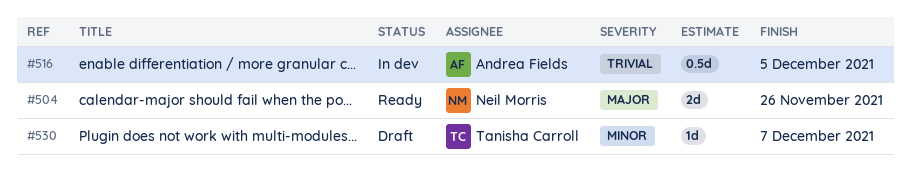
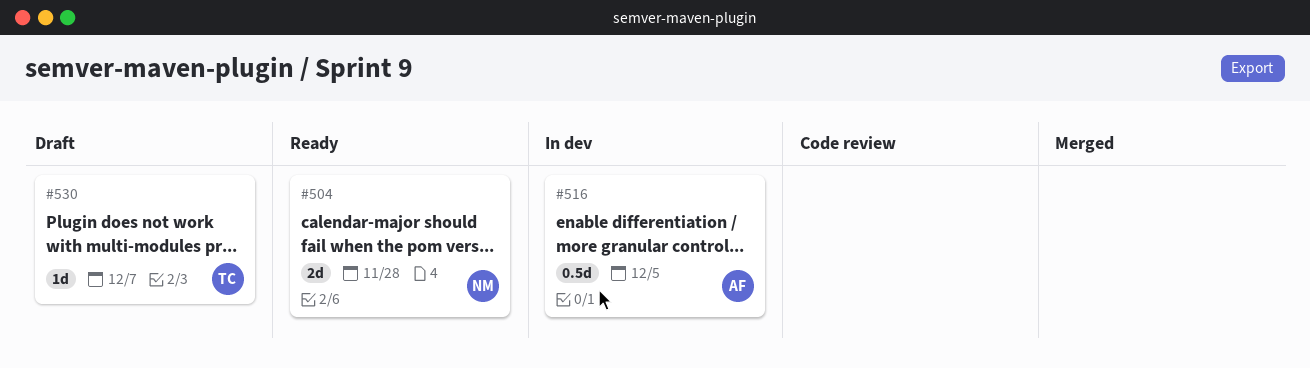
#504, due: Nov 26 -> Nov 28

